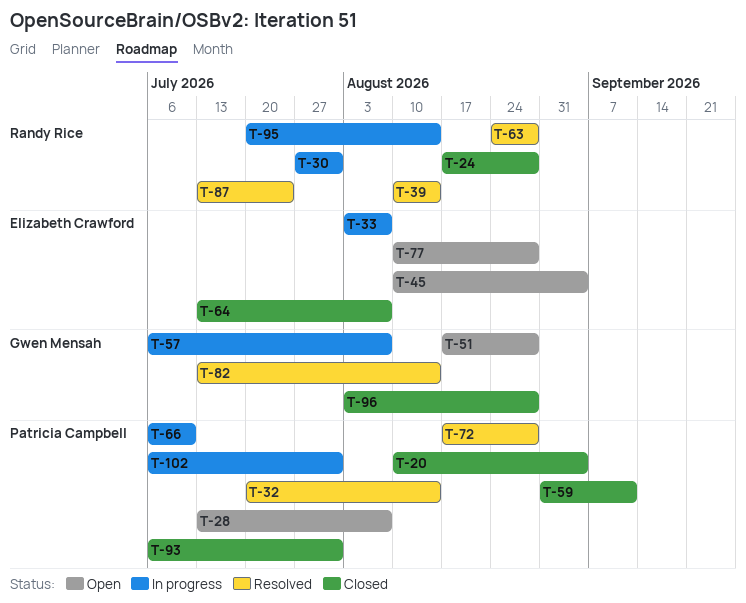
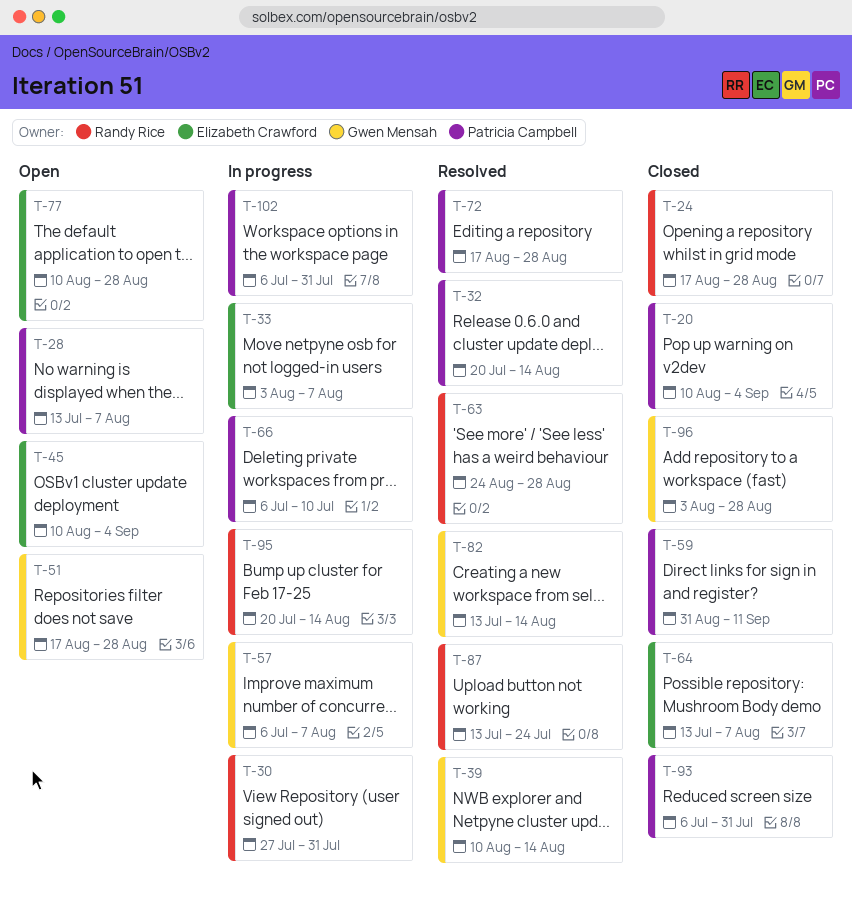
T-39, owner: Randy Rice -> Gwen Mensah

